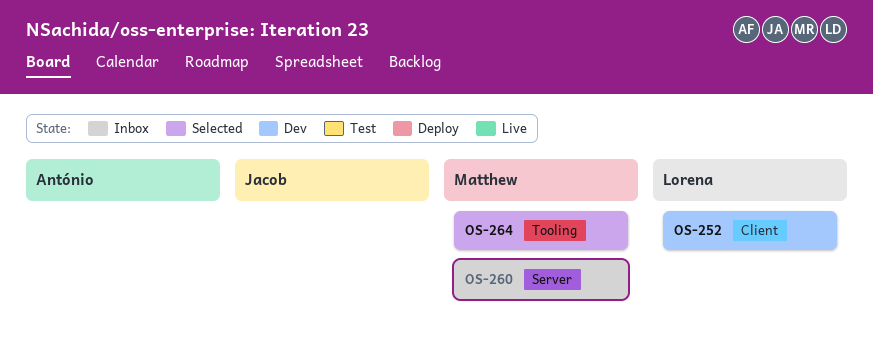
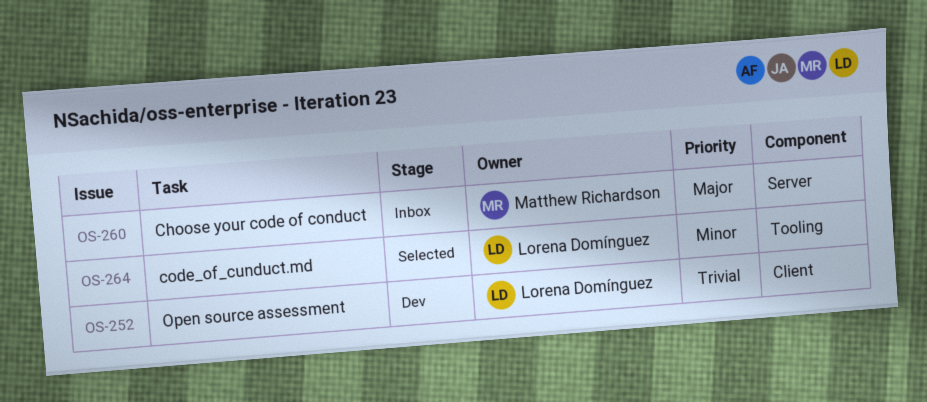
OS-264, owner: Matthew Richardson -> Lorena Domínguez

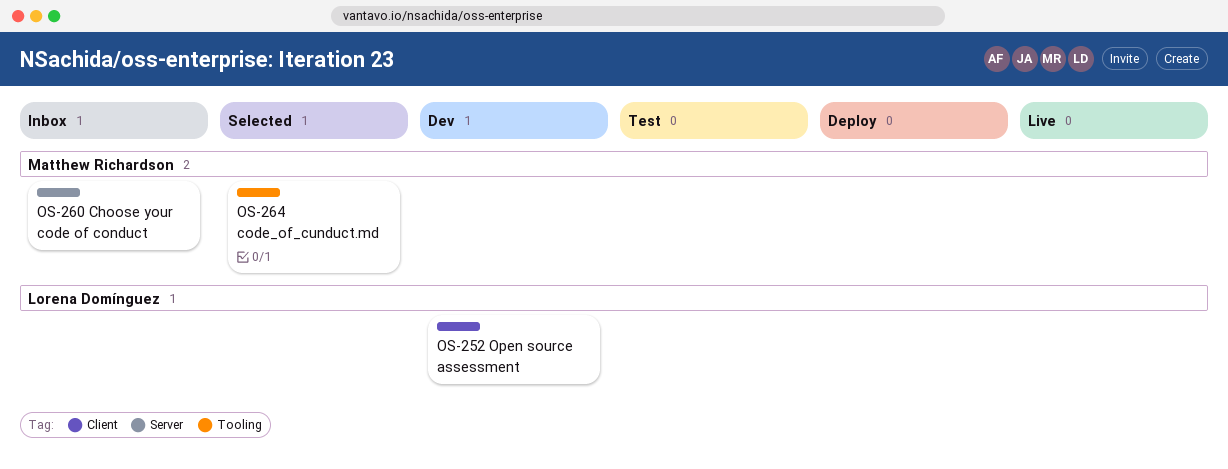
OS-264, owner: Lorena Domínguez -> Matthew Richardson

